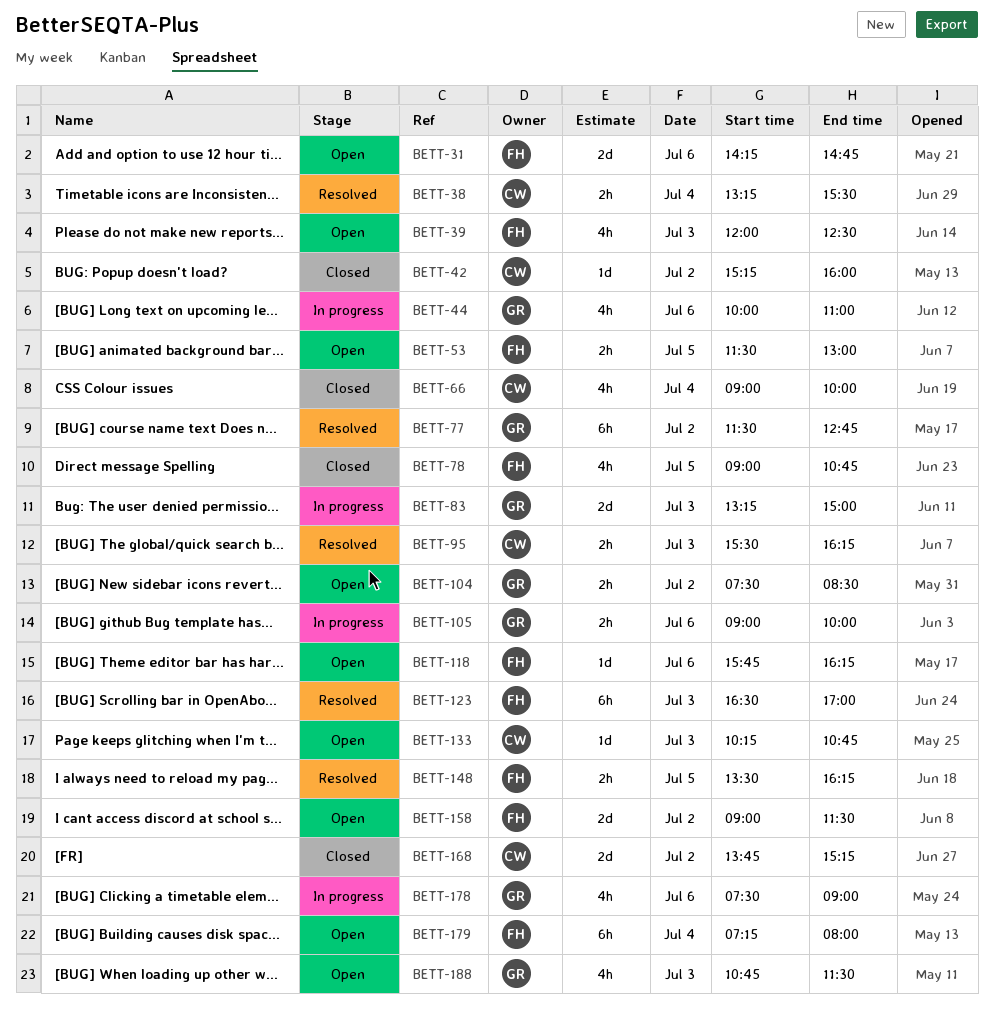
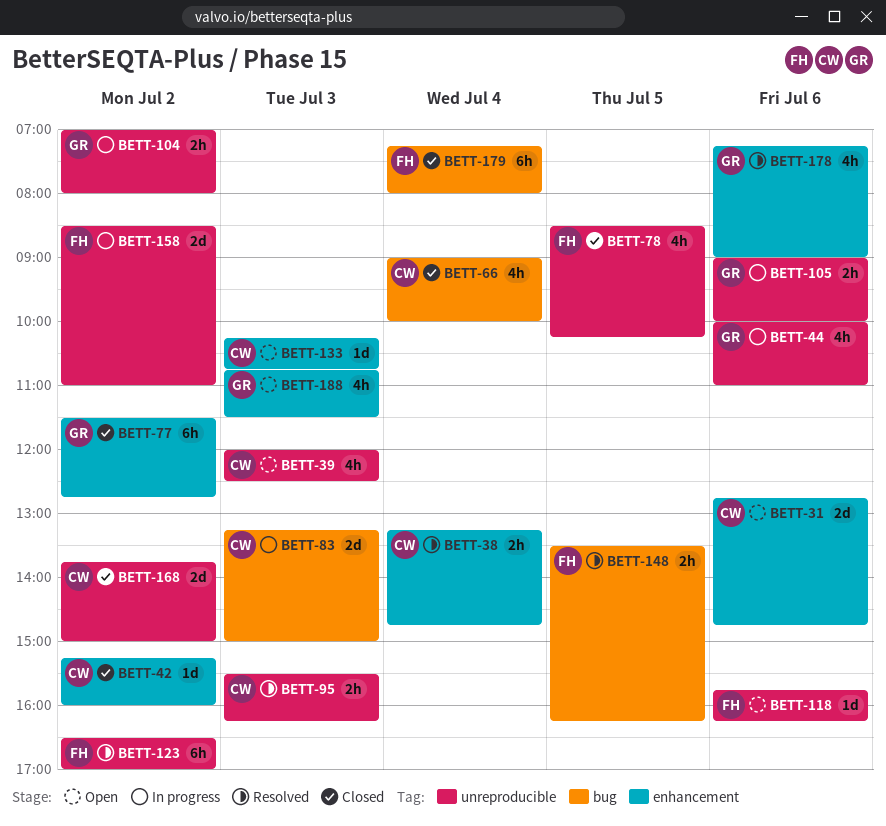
BETT-31, owner: FH -> CW
BETT-31, begins: 14:15 -> 12:45
BETT-38, ends: 15:30 -> 14:45
BETT-39, owner: FH -> CW
BETT-53: present -> none
BETT-77, status: Resolved -> Closed
BETT-78, begins: 09:00 -> 08:30
BETT-78, ends: 10:45 -> 10:15
BETT-83, owner: GR -> CW
BETT-104, status: Open -> In progress
BETT-104, begins: 07:30 -> 07:00
BETT-104, ends: 08:30 -> 08:00
BETT-123, day: Jul 3 -> Jul 2
BETT-158, status: Open -> In progress
BETT-158, begins: 09:00 -> 08:30
BETT-158, ends: 11:30 -> 11:00
BETT-168, ends: 15:15 -> 15:00
BETT-178, status: In progress -> Resolved
BETT-178, begins: 07:30 -> 07:15
BETT-179, status: Open -> Closed

